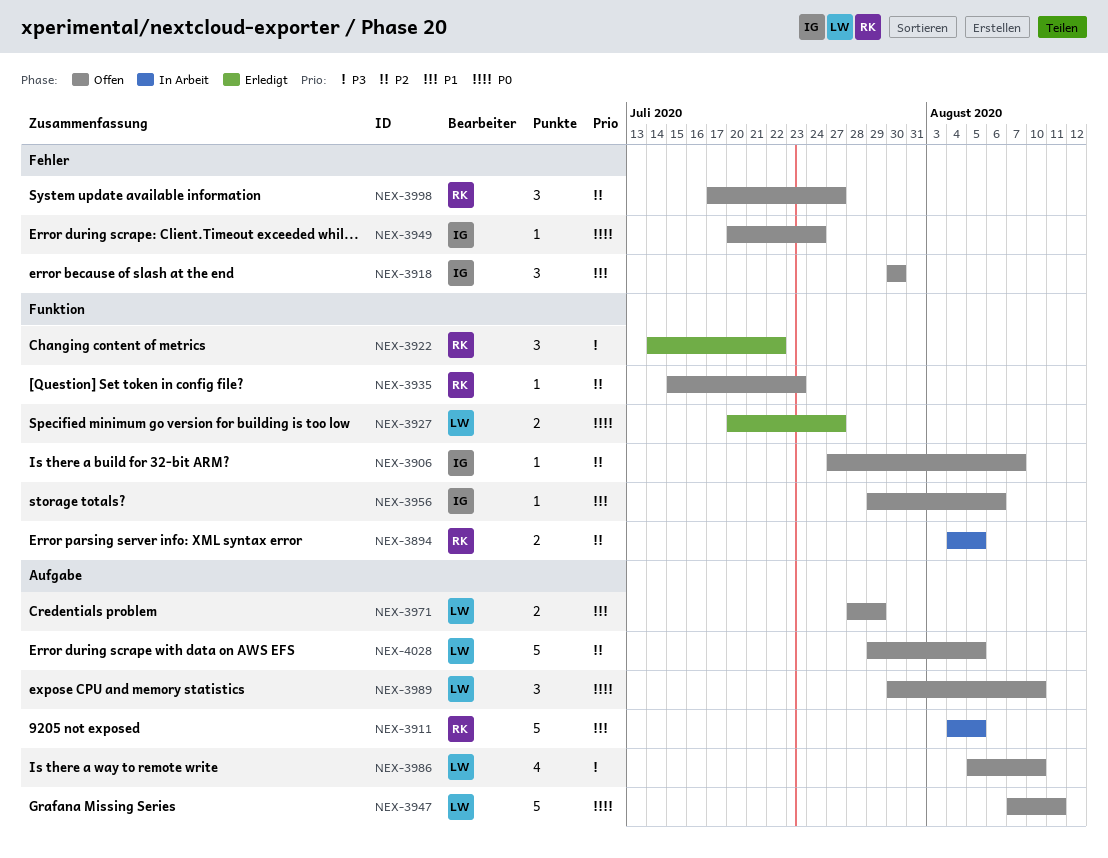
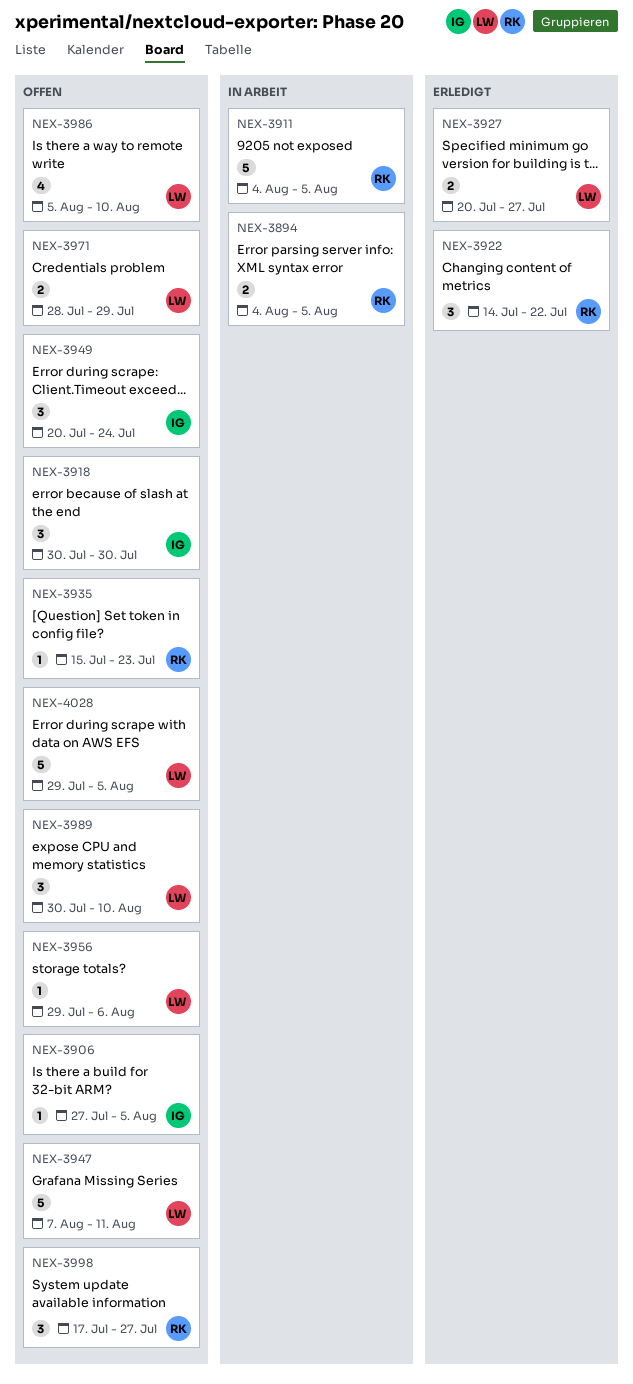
NEX-3906, due: Aug 7 -> Aug 5
NEX-3949, estimate: 1 -> 3
NEX-3956, owner: IG -> LW

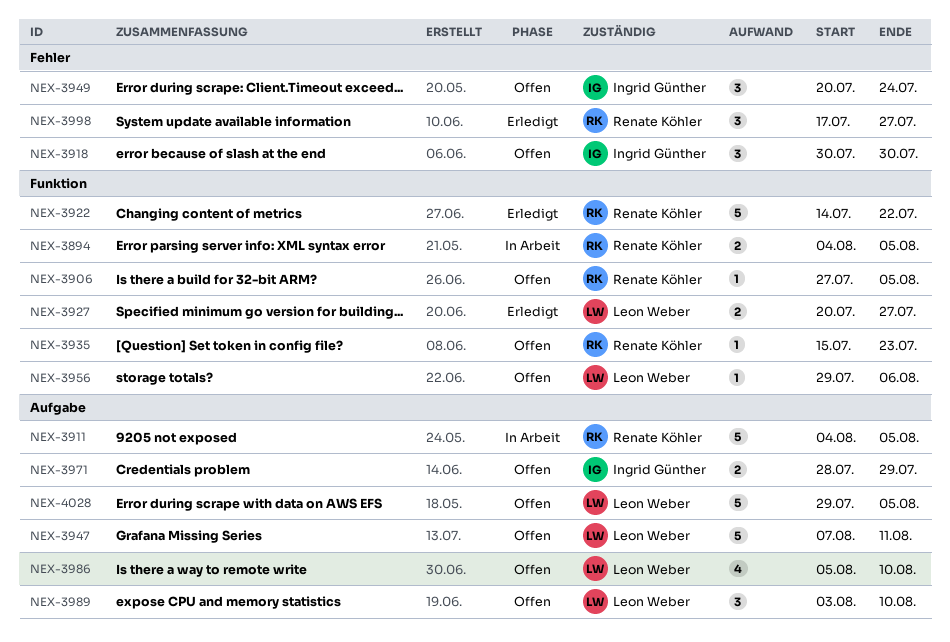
NEX-3906, owner: Ingrid Günther -> Renate Köhler
NEX-3922, estimate: 3 -> 5
NEX-3971, owner: Leon Weber -> Ingrid Günther
NEX-3989, start: Jul 30 -> Aug 3
NEX-3998, status: Offen -> Erledigt

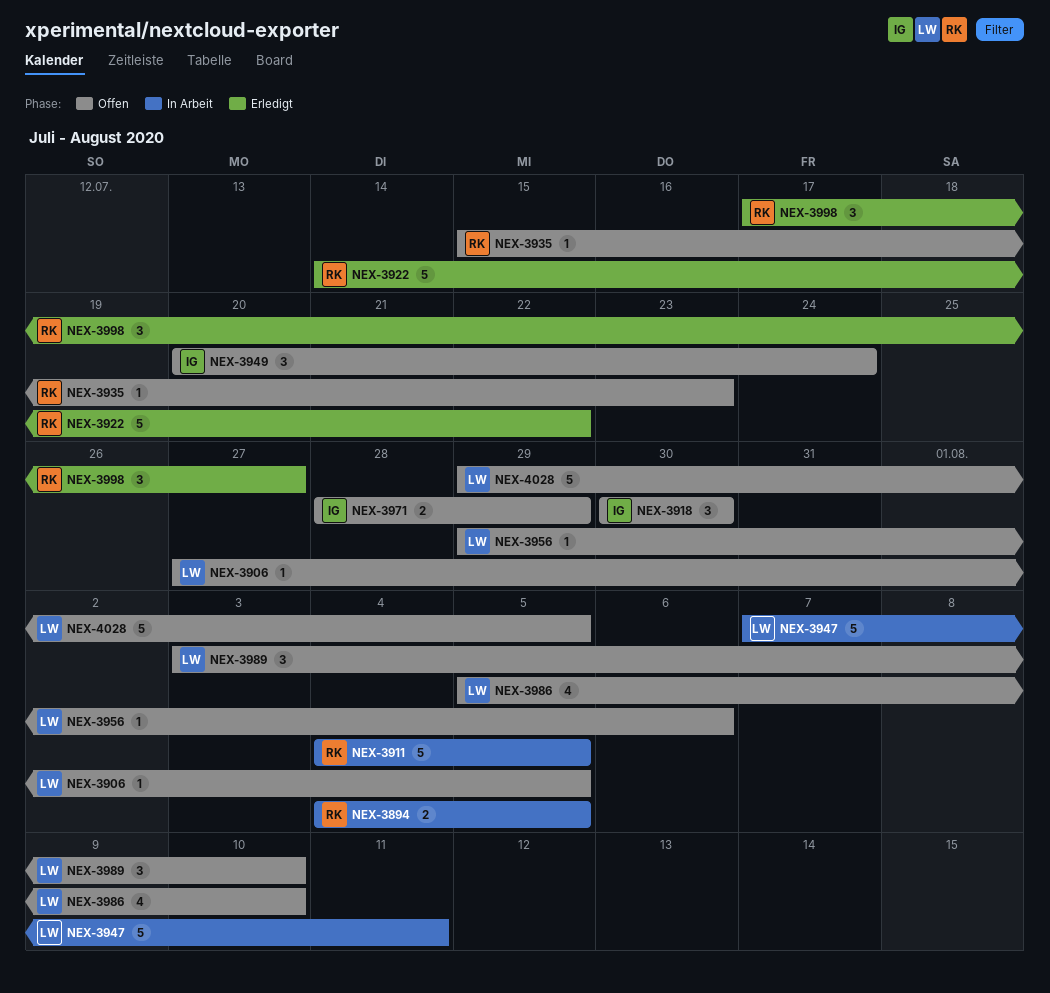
NEX-3906, owner: Renate Köhler -> Leon Weber
NEX-3927: present -> none
NEX-3947, status: Offen -> In Arbeit

